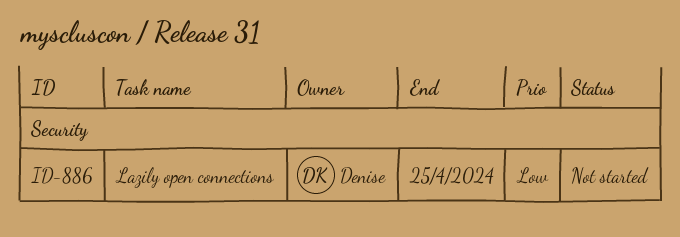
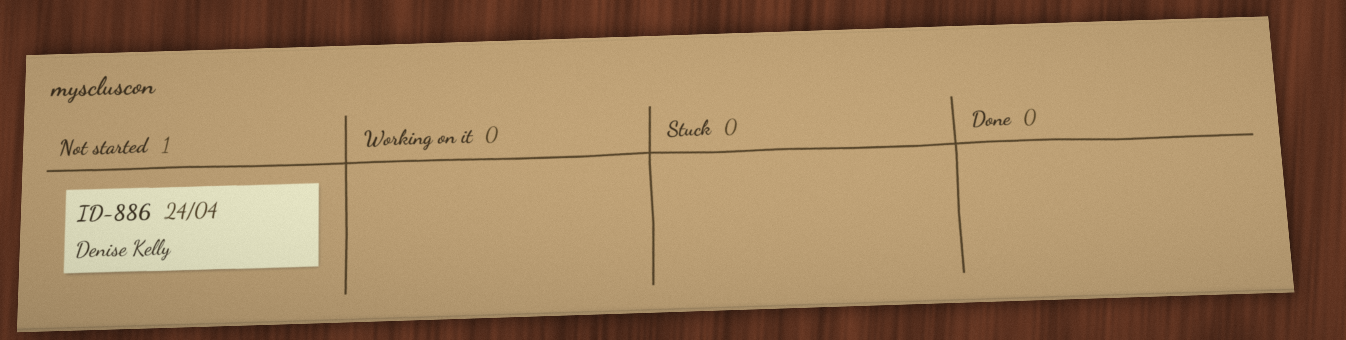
ID-886, due: Apr 25 -> Apr 24

